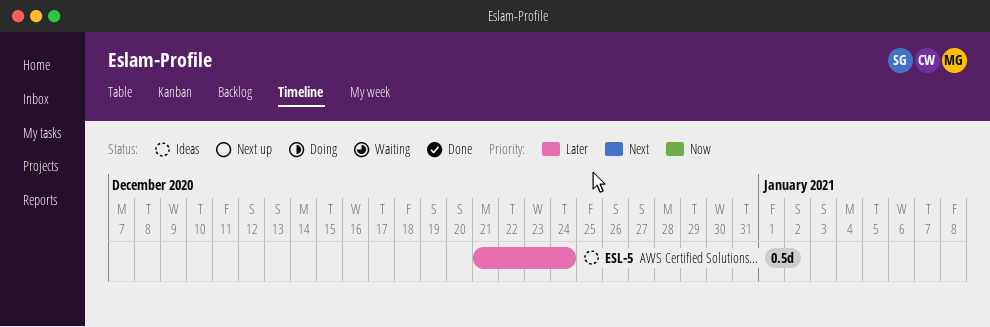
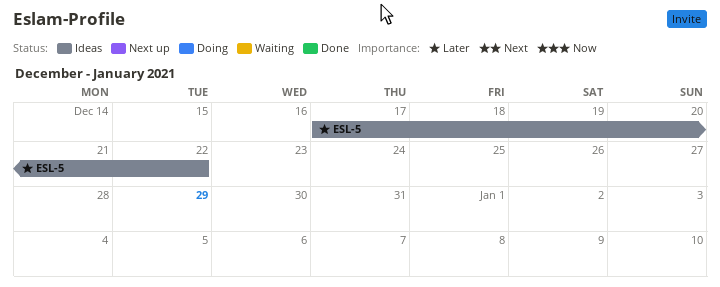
ESL-5, start: Dec 21 -> Dec 17
ESL-5, due: Dec 24 -> Dec 22

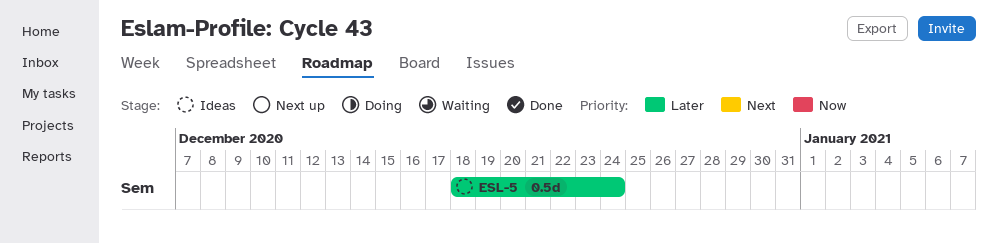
ESL-5, start: Dec 17 -> Dec 18
ESL-5, due: Dec 22 -> Dec 24

